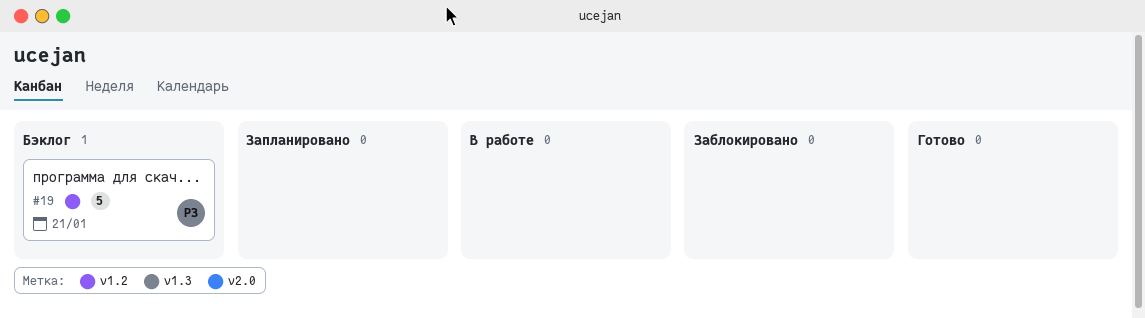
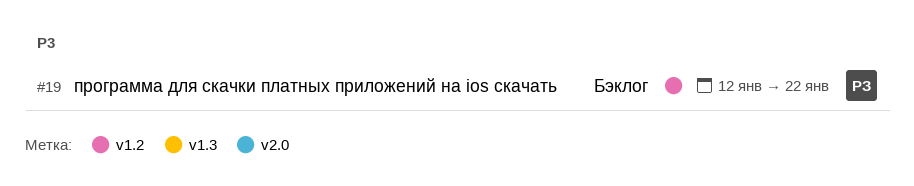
#19, due: Jan 21 -> Jan 22

